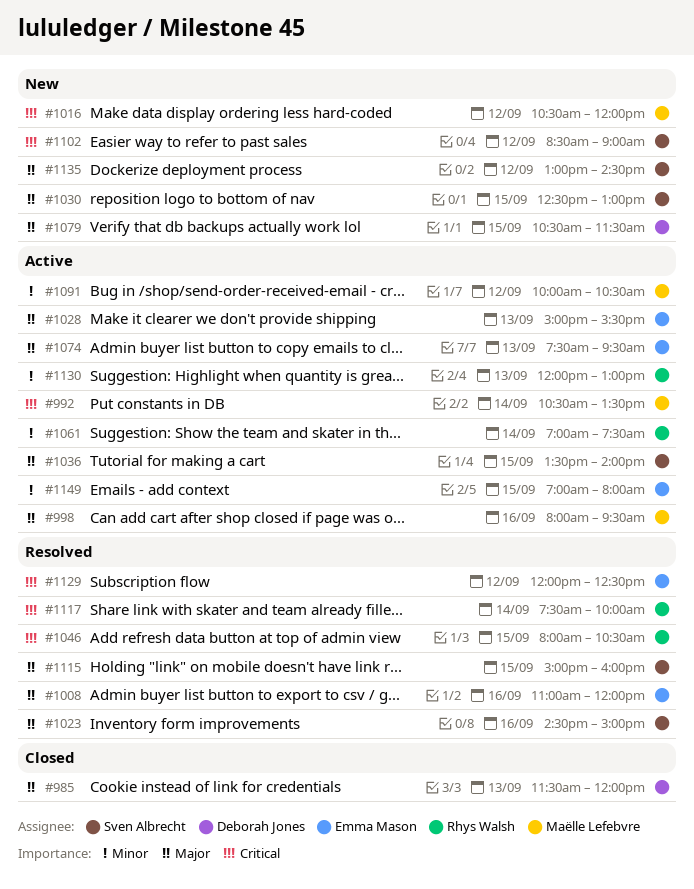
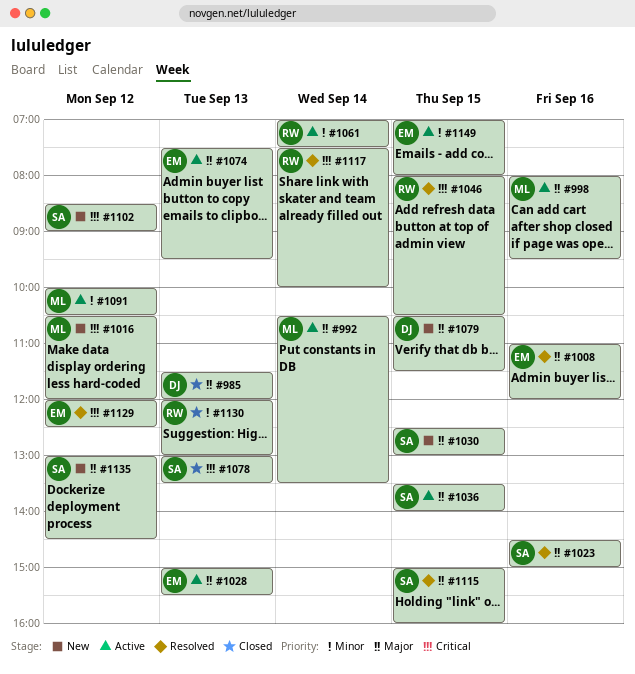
#992, priority: Critical -> Major
#1078: none -> present
#1130, status: Active -> Closed

